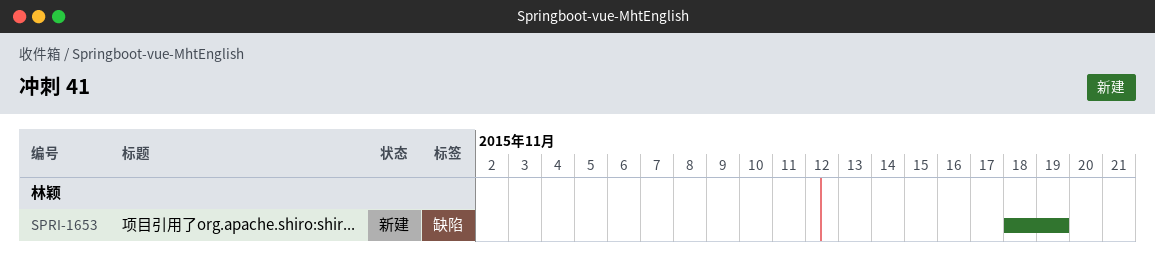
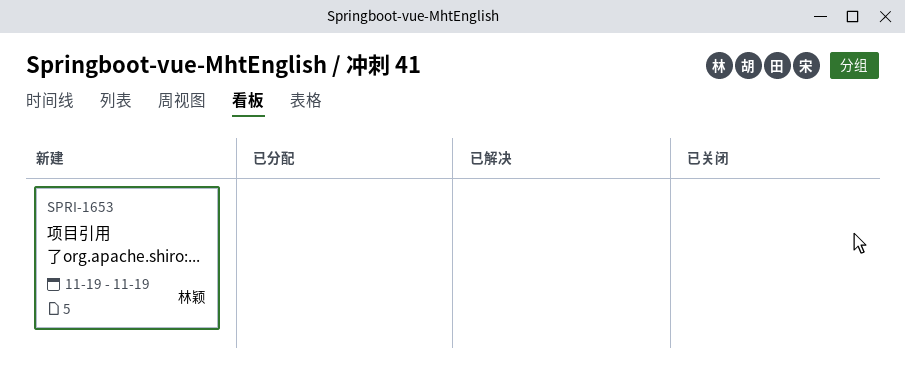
SPRI-1653, start: Nov 18 -> Nov 19

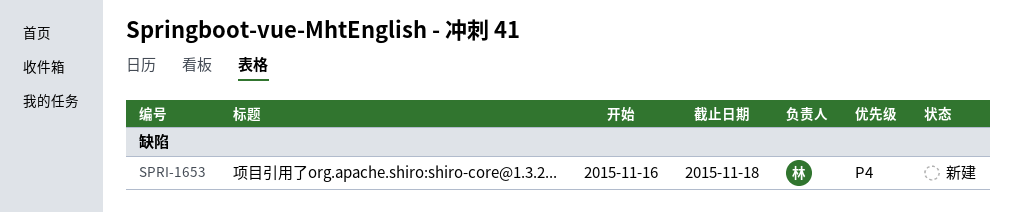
SPRI-1653, start: Nov 19 -> Nov 16
SPRI-1653, due: Nov 19 -> Nov 18

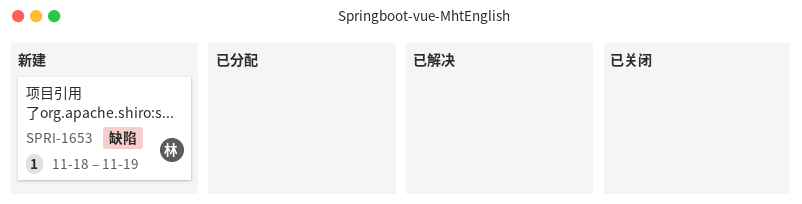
SPRI-1653, start: Nov 16 -> Nov 18
SPRI-1653, due: Nov 18 -> Nov 19

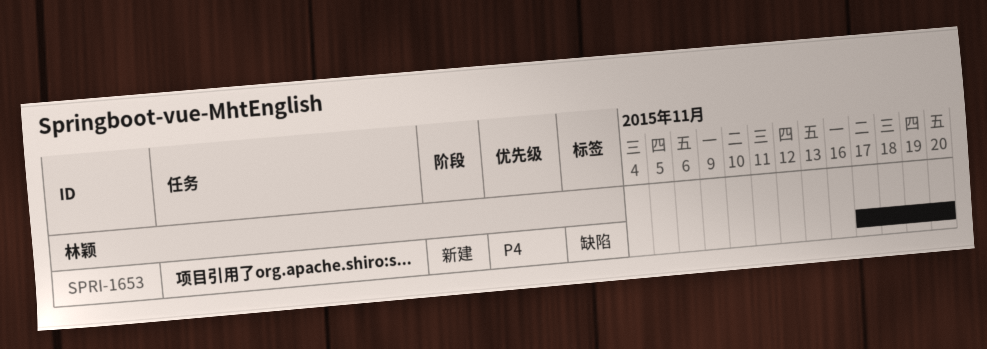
SPRI-1653, start: Nov 18 -> Nov 17
SPRI-1653, due: Nov 19 -> Nov 20

